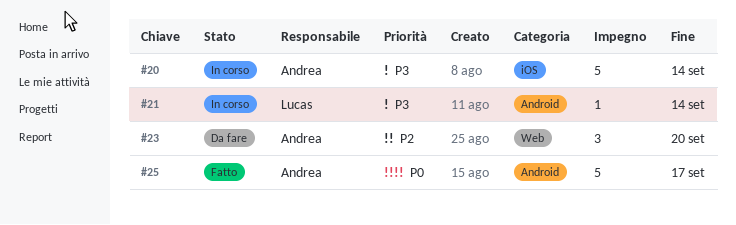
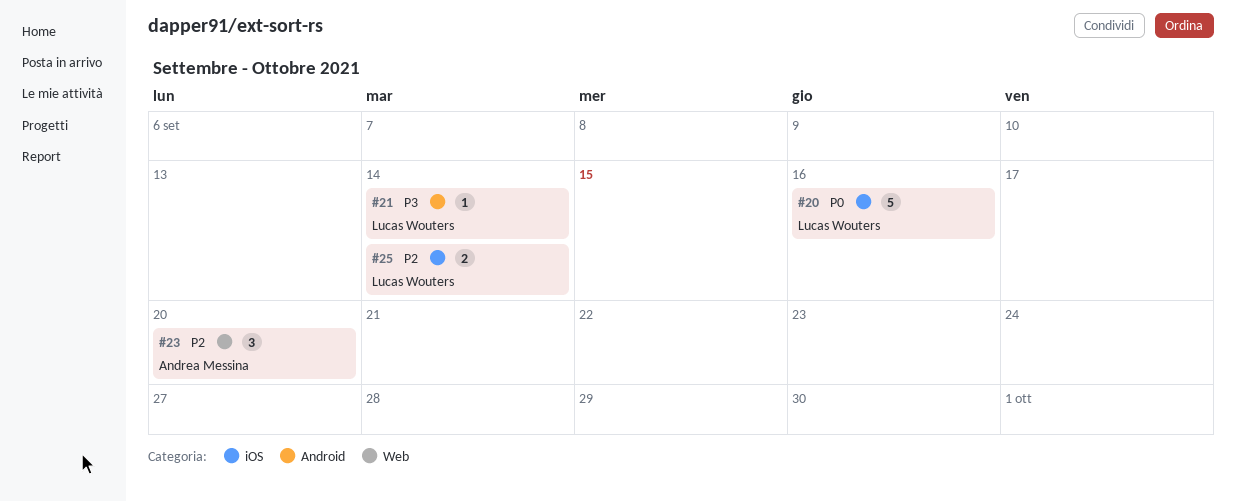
#20, owner: Andrea Messina -> Lucas Wouters
#20, priority: P3 -> P0
#20, due: Sep 14 -> Sep 16
#25, owner: Andrea Messina -> Lucas Wouters
#25, priority: P0 -> P2
#25, label: Android -> iOS
#25, estimate: 5 -> 2
#25, due: Sep 17 -> Sep 14

